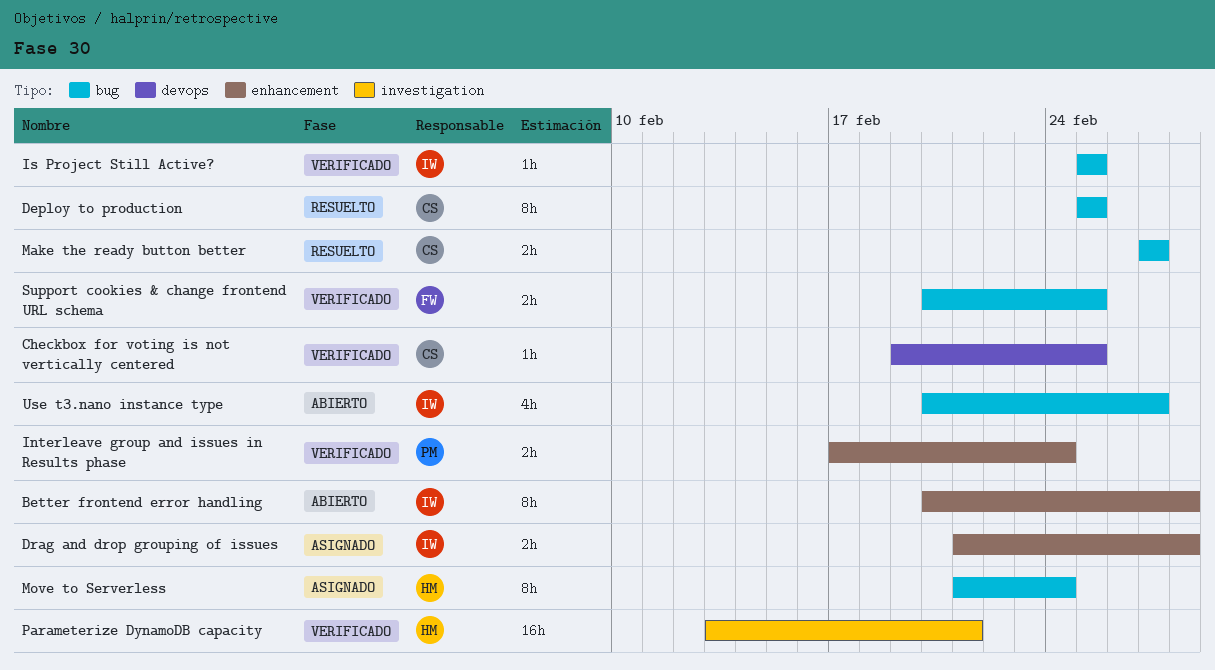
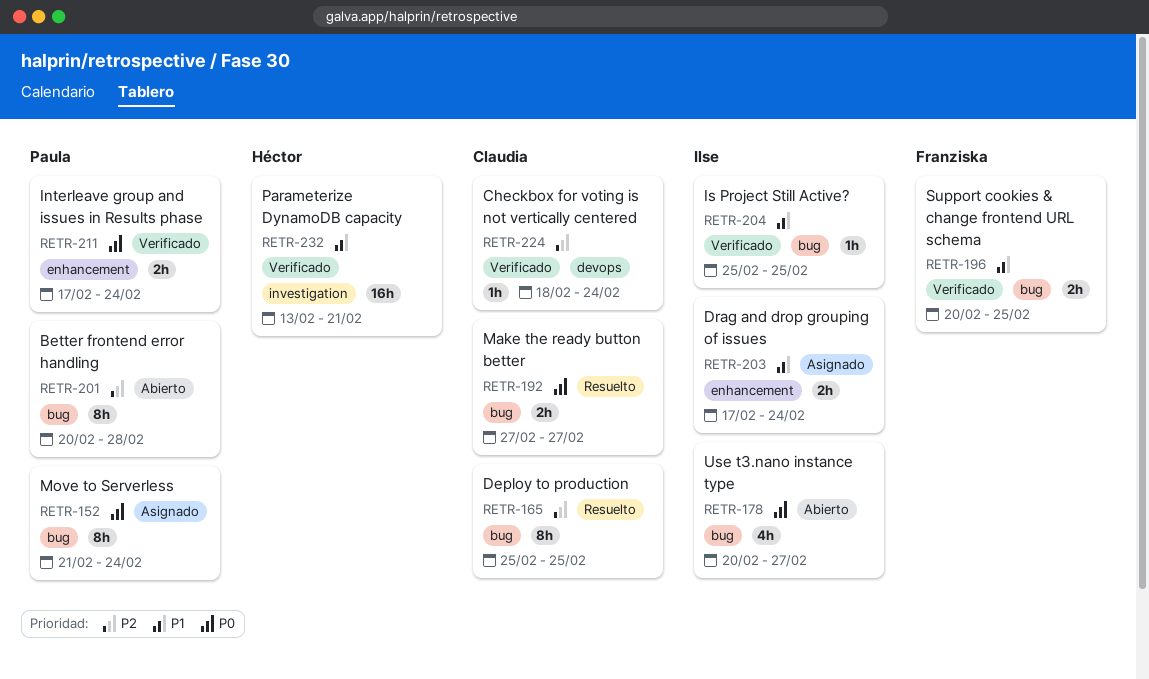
Better frontend error handling, owner: Ilse -> Paula
Better frontend error handling, label: enhancement -> bug
Checkbox for voting is not vertically centered, start: Feb 19 -> Feb 18
Checkbox for voting is not vertically centered, due: Feb 25 -> Feb 24
Drag and drop grouping of issues, start: Feb 21 -> Feb 17
Drag and drop grouping of issues, due: Feb 28 -> Feb 24
Move to Serverless, owner: Héctor -> Paula

